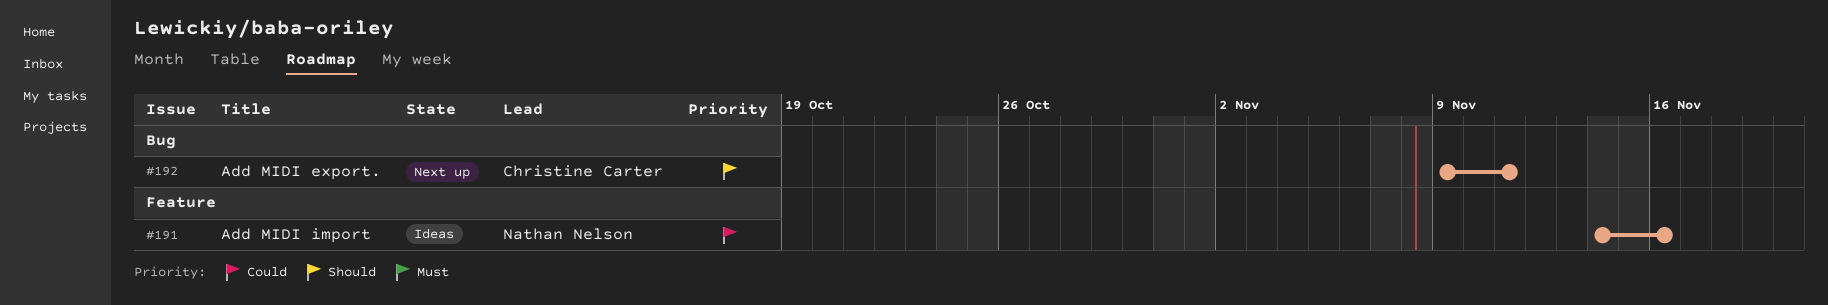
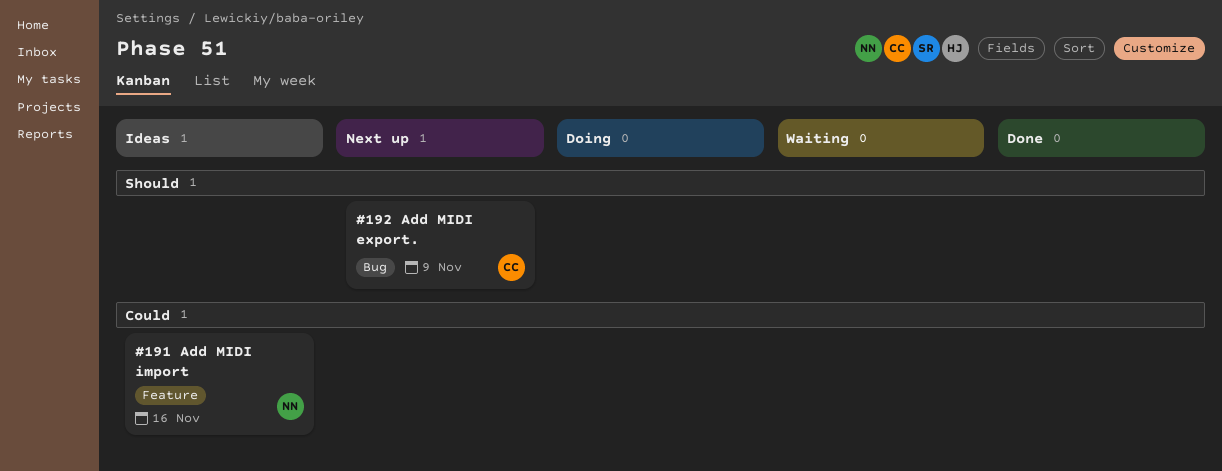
#192, due: Nov 11 -> Nov 9

